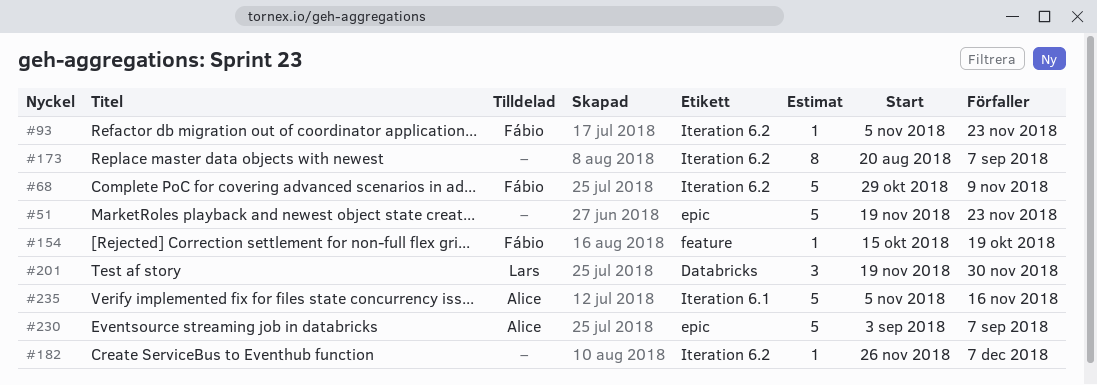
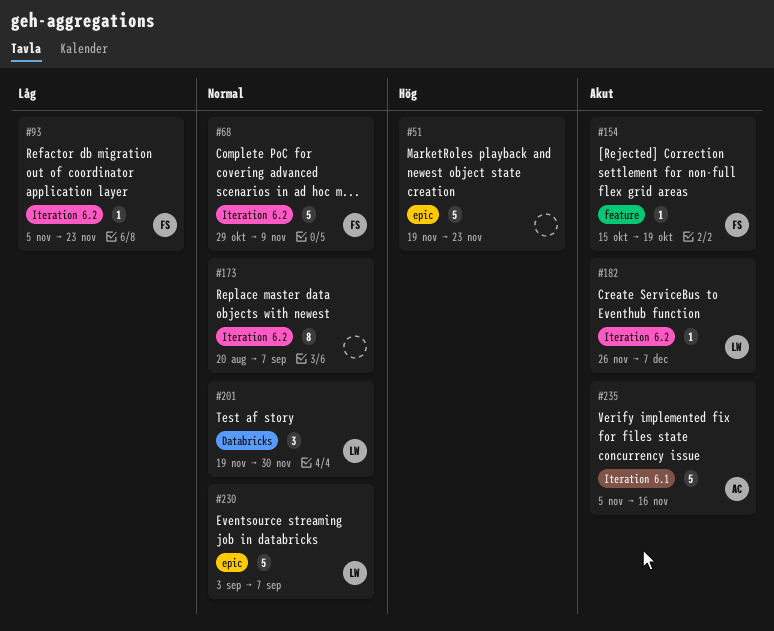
#182, owner: none -> Lars
#230, owner: Alice -> Lars

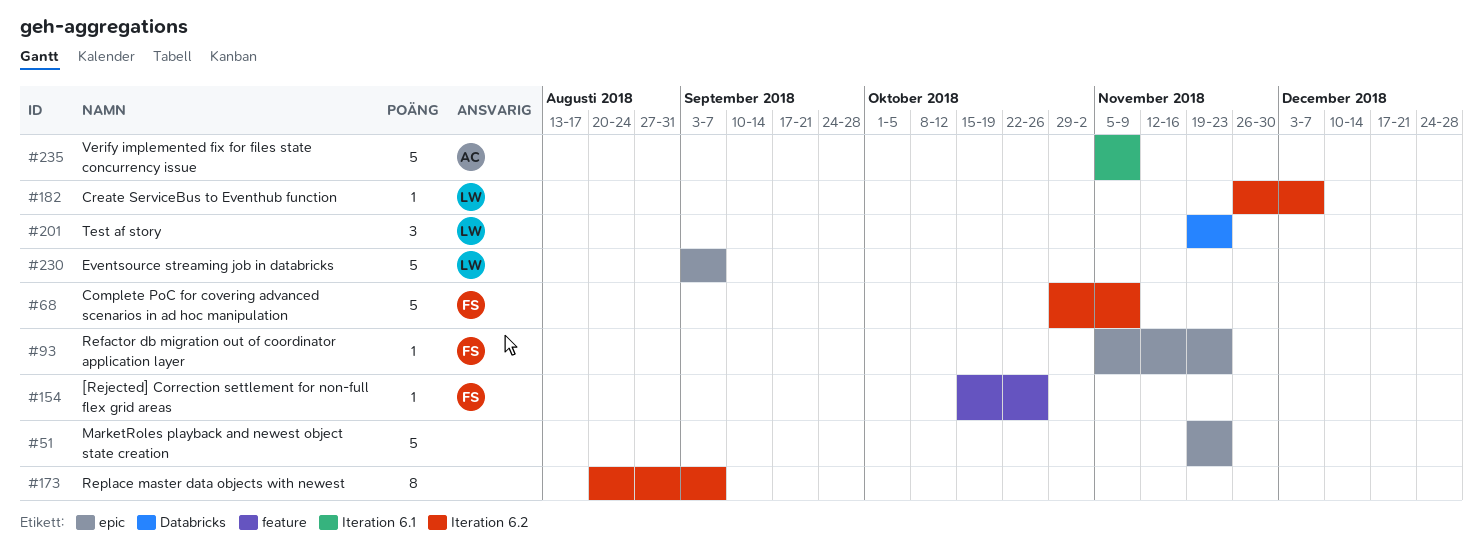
#93, label: Iteration 6.2 -> epic
#154, due: Oct 19 -> Oct 26
#201, due: Nov 30 -> Nov 23
#235, due: Nov 16 -> Nov 9

